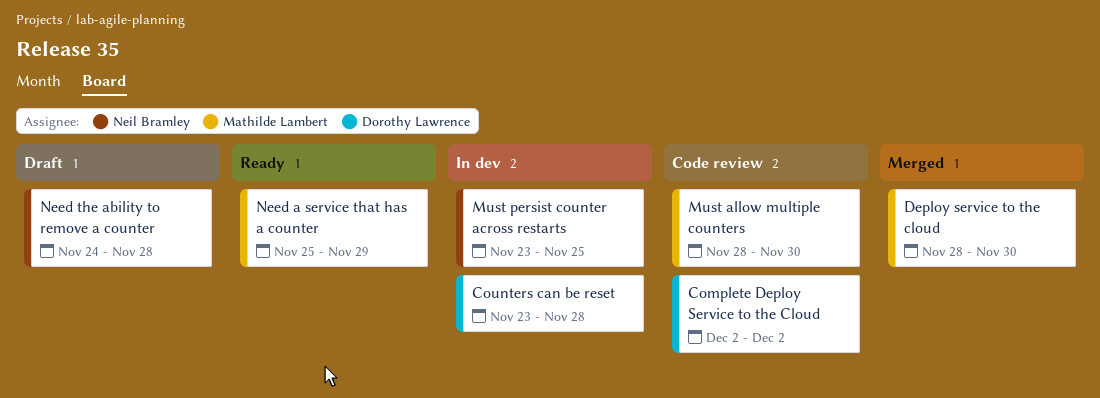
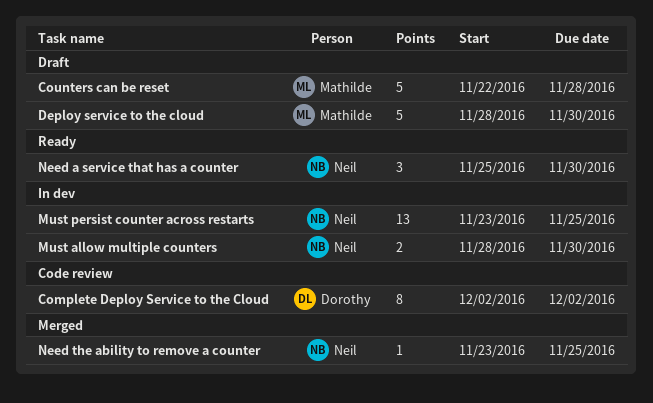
Counters can be reset, status: In dev -> Draft
Counters can be reset, owner: Dorothy Lawrence -> Mathilde Lambert
Counters can be reset, start: Nov 23 -> Nov 22
Deploy service to the cloud, status: Merged -> Draft
Must allow multiple counters, status: Code review -> In dev
Must allow multiple counters, owner: Mathilde Lambert -> Neil Bramley
Need a service that has a counter, owner: Mathilde Lambert -> Neil Bramley
Need a service that has a counter, due: Nov 29 -> Nov 30
Need the ability to remove a counter, status: Draft -> Merged
Need the ability to remove a counter, start: Nov 24 -> Nov 23
Need the ability to remove a counter, due: Nov 28 -> Nov 25

